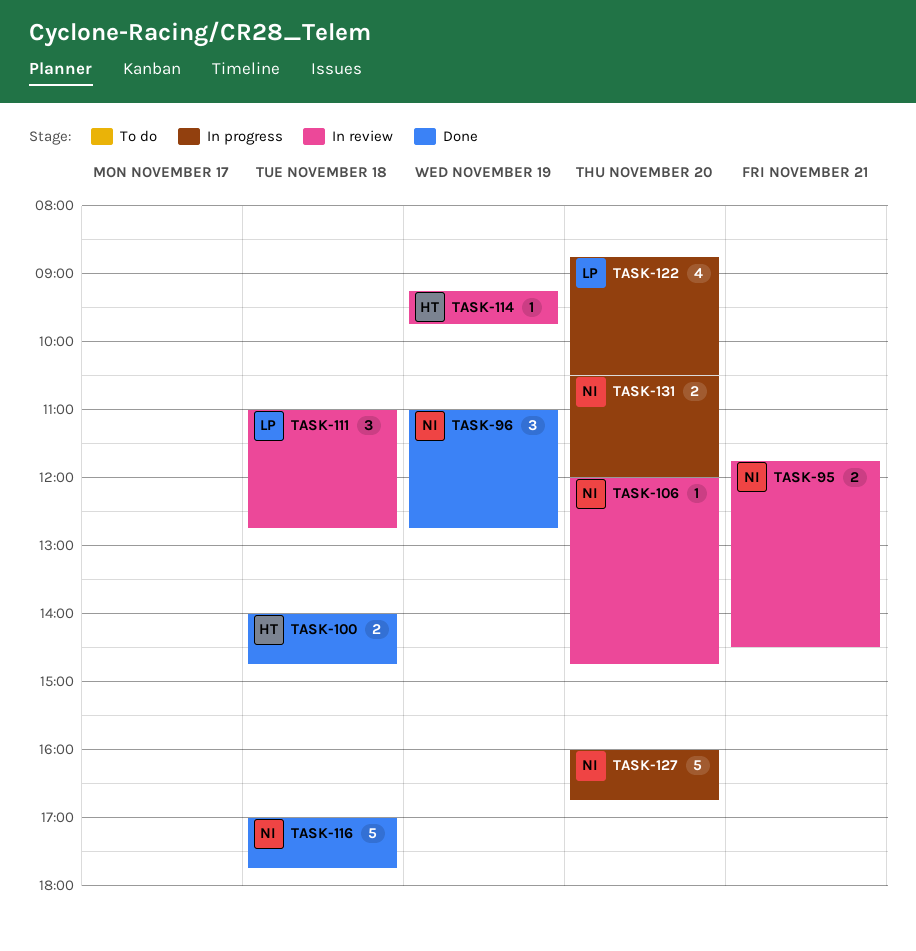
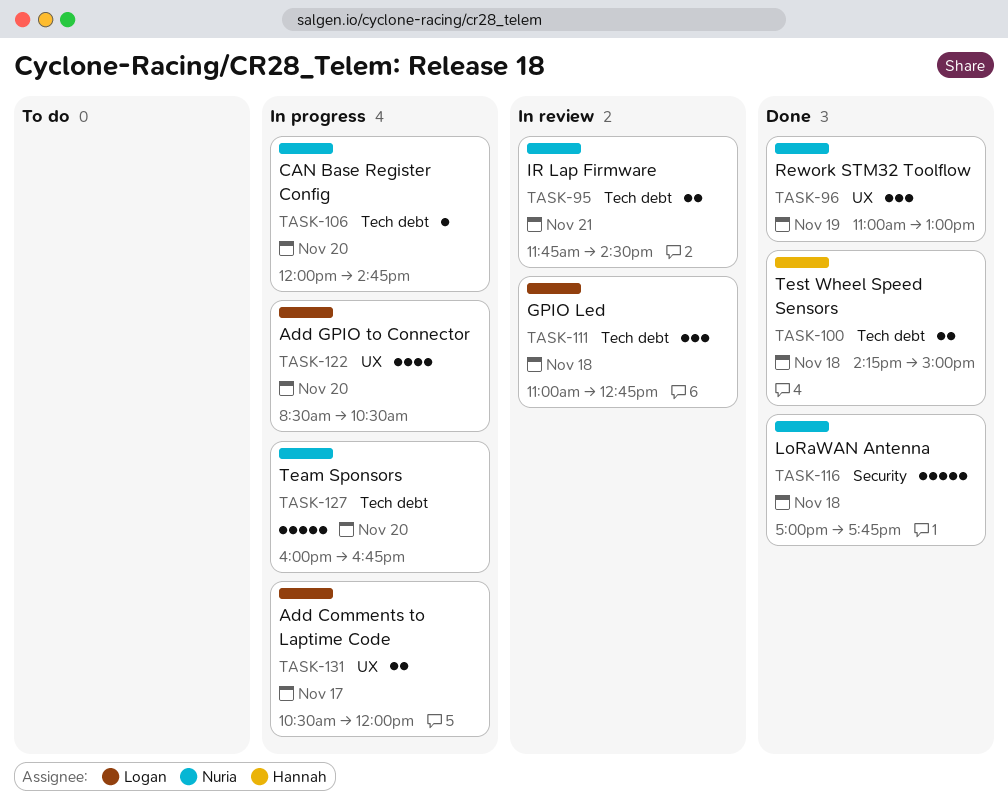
TASK-96, ends: 12:45 -> 13:00
TASK-100, begins: 14:00 -> 14:15
TASK-100, ends: 14:45 -> 15:00
TASK-106, status: In review -> In progress
TASK-114: present -> none
TASK-122, begins: 08:45 -> 08:30
TASK-131, owner: Nuria -> Logan
TASK-131, day: Nov 20 -> Nov 17

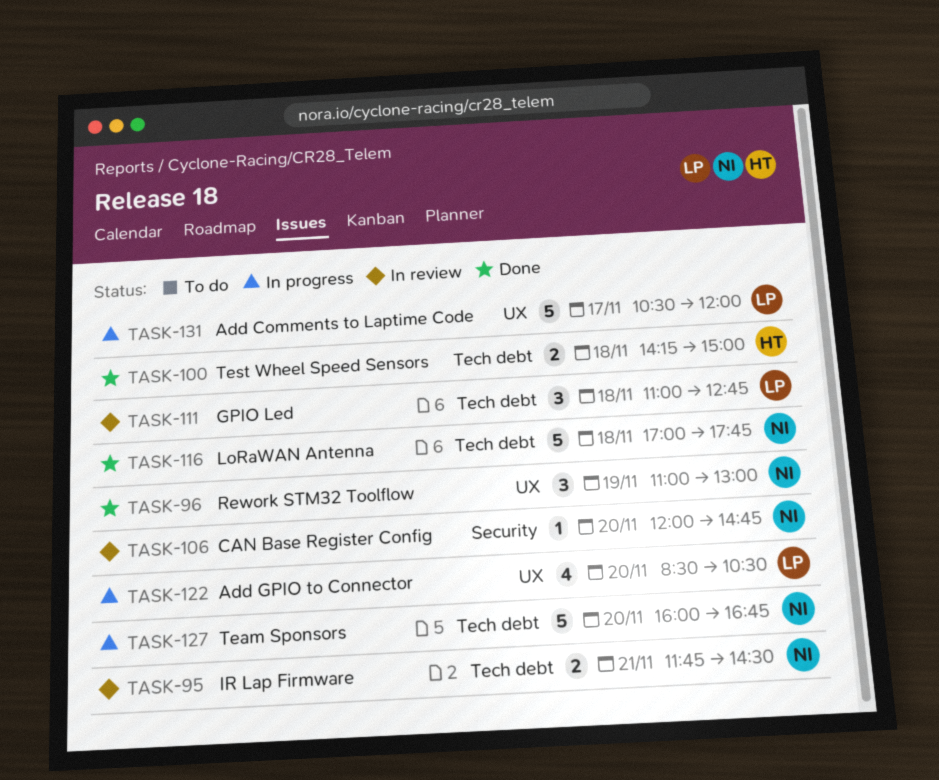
TASK-106, status: In progress -> In review
TASK-106, label: Tech debt -> Security
TASK-116, label: Security -> Tech debt
TASK-131, estimate: 2 -> 5

